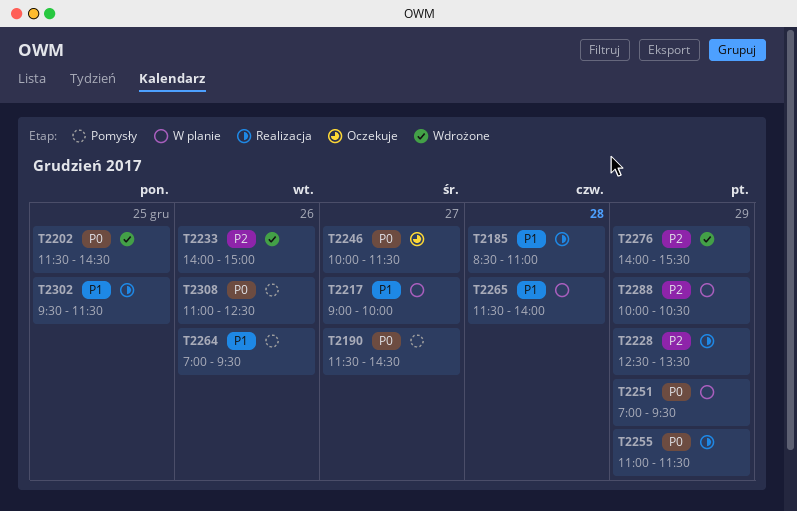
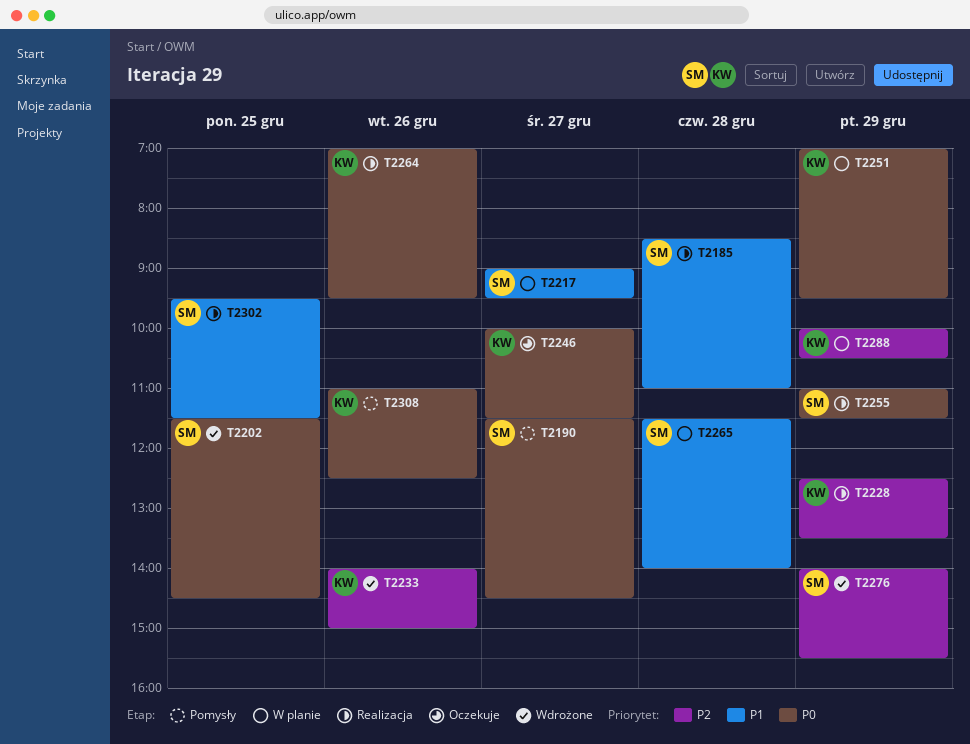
T2217, ends: 10:00 -> 09:30
T2264, status: Pomysły -> Realizacja
T2264, priority: P1 -> P0

